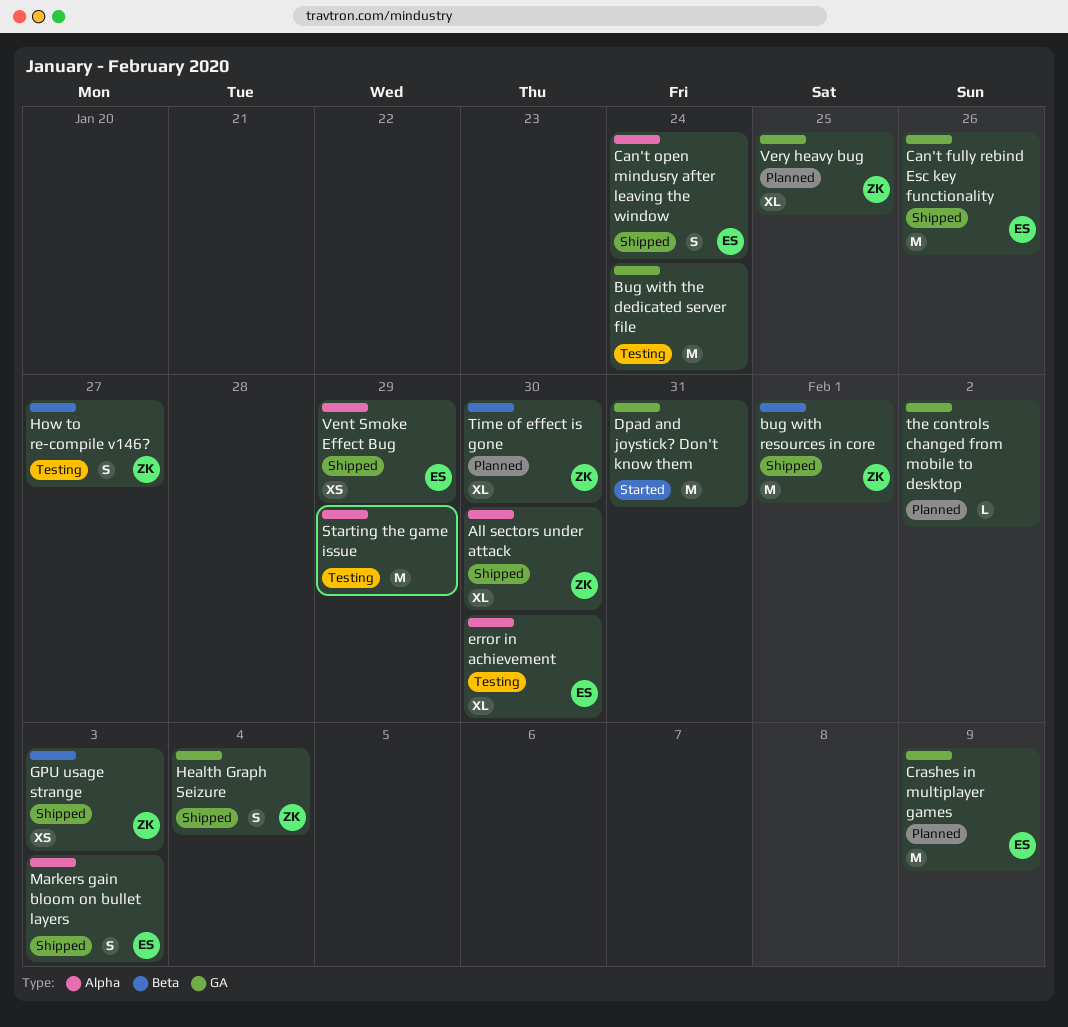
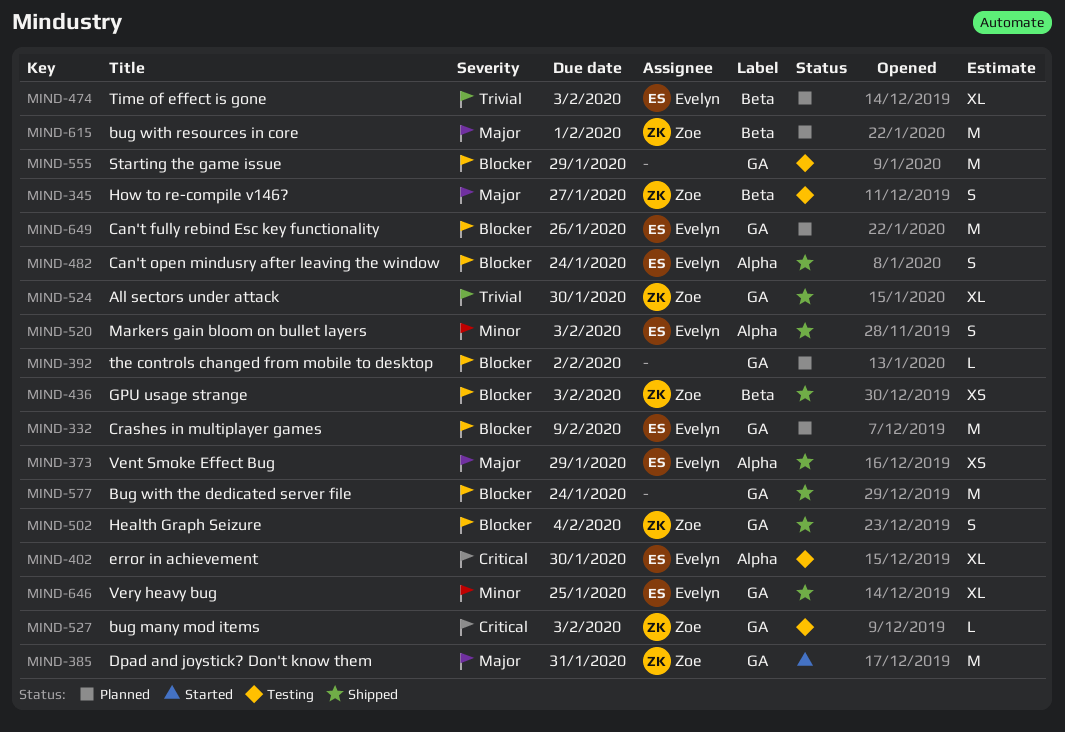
All sectors under attack, label: Alpha -> GA
bug many mod items: none -> present
bug with resources in core, status: Shipped -> Planned
Bug with the dedicated server file, status: Testing -> Shipped
Can't fully rebind Esc key functionality, status: Shipped -> Planned
Dpad and joystick? Don't know them, owner: none -> Zoe
Starting the game issue, label: Alpha -> GA
Time of effect is gone, owner: Zoe -> Evelyn
Time of effect is gone, due: Jan 30 -> Feb 3
Very heavy bug, status: Planned -> Shipped
Very heavy bug, owner: Zoe -> Evelyn

